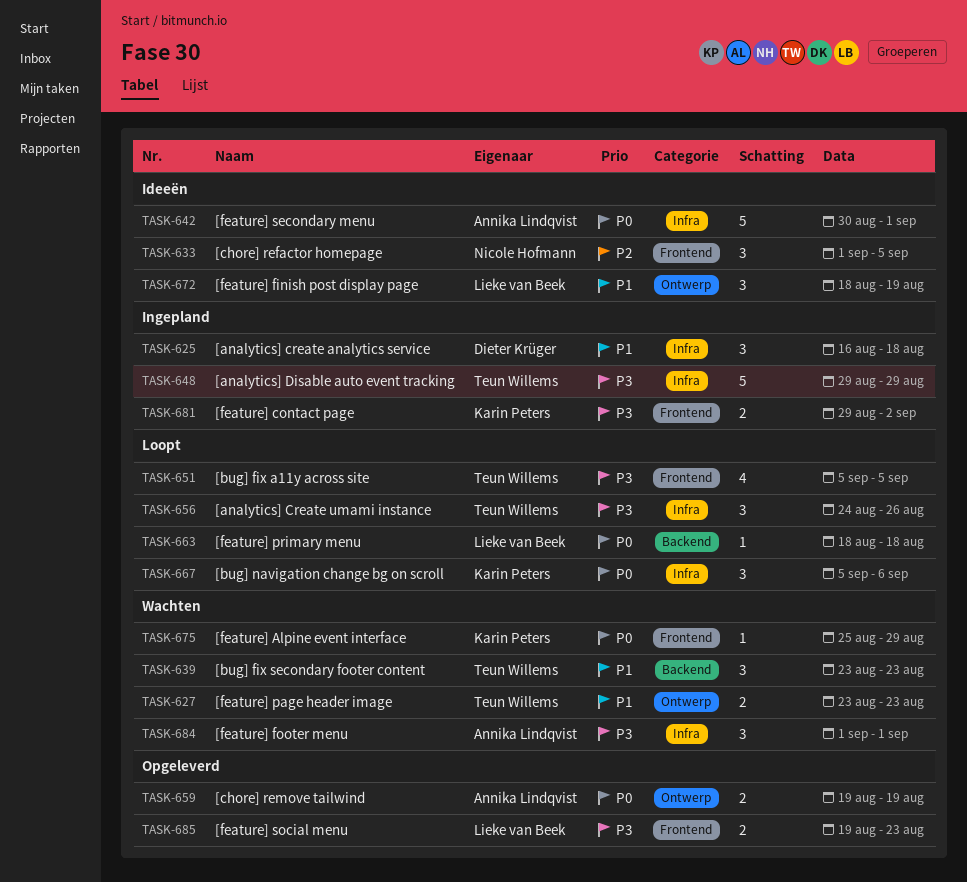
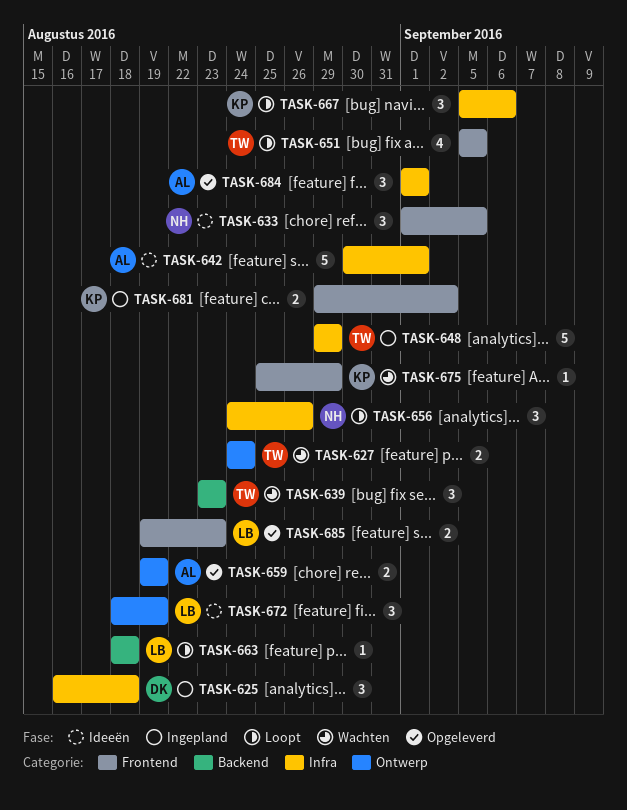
TASK-627, start: Aug 23 -> Aug 24
TASK-627, due: Aug 23 -> Aug 24
TASK-656, owner: Teun Willems -> Nicole Hofmann
TASK-684, status: Wachten -> Opgeleverd

